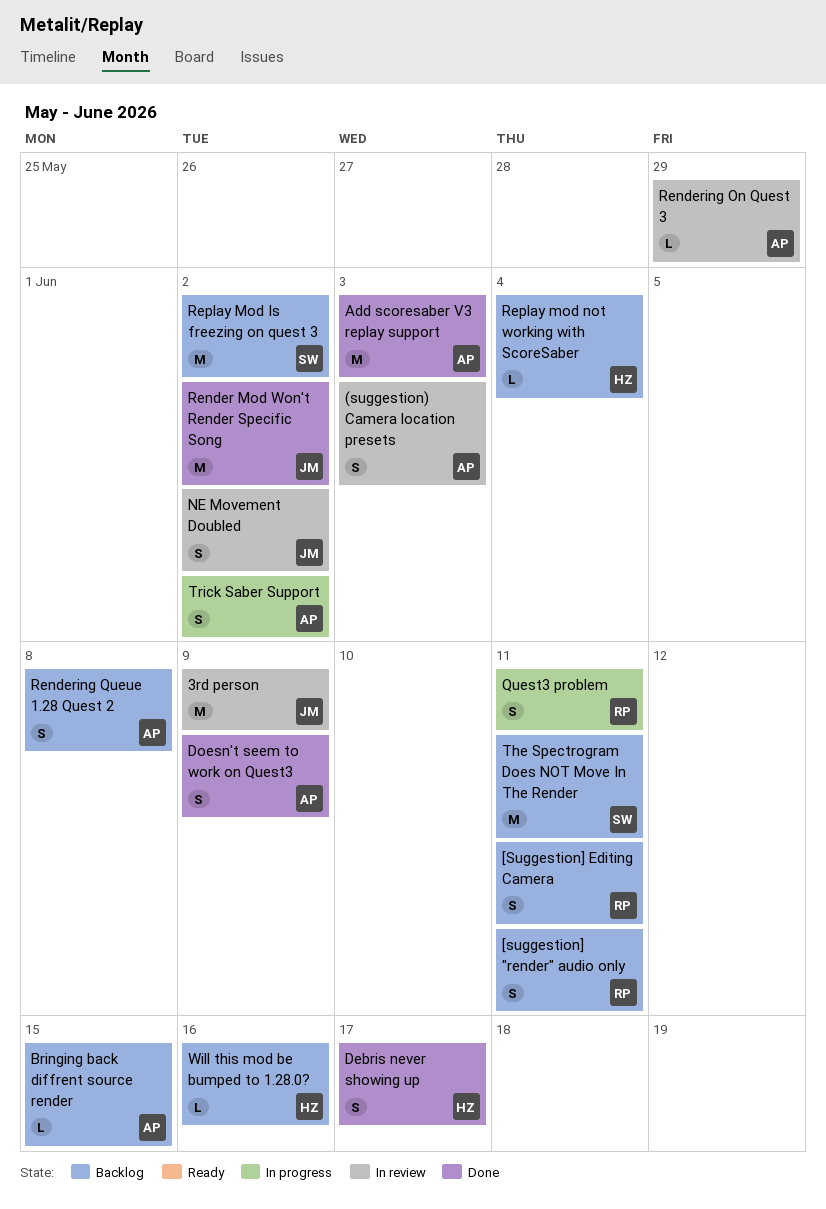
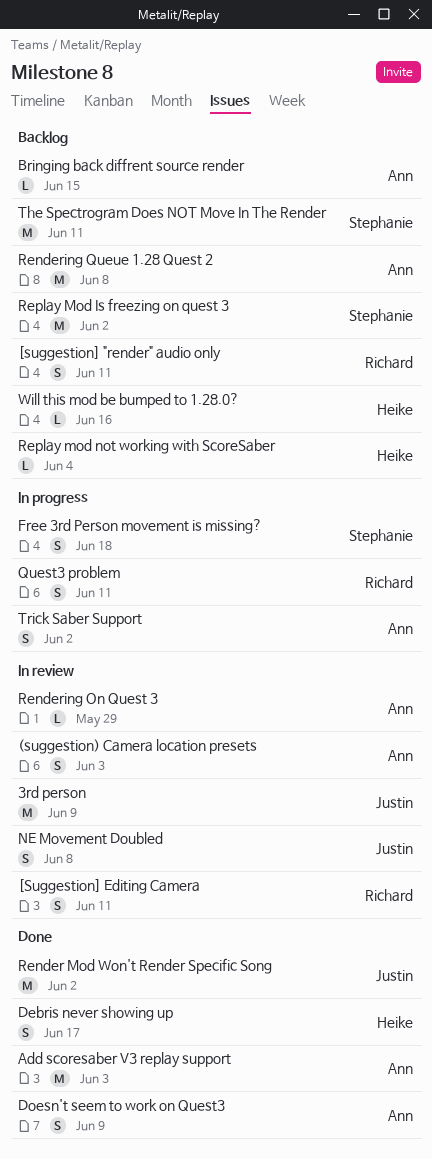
[Suggestion] Editing Camera, status: Backlog -> In review
Free 3rd Person movement is missing?: none -> present
NE Movement Doubled, due: Jun 2 -> Jun 8
Rendering Queue 1.28 Quest 2, estimate: S -> M

